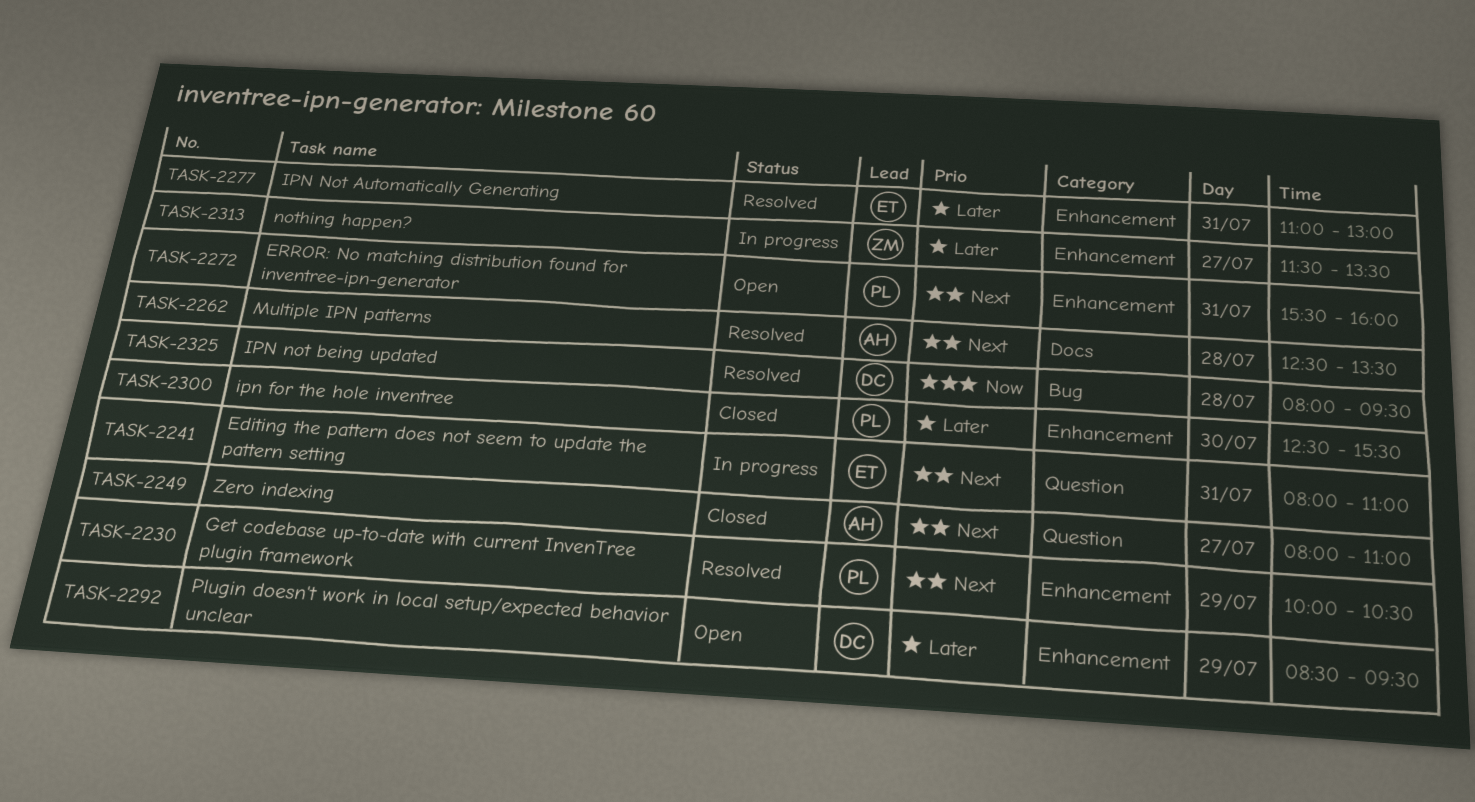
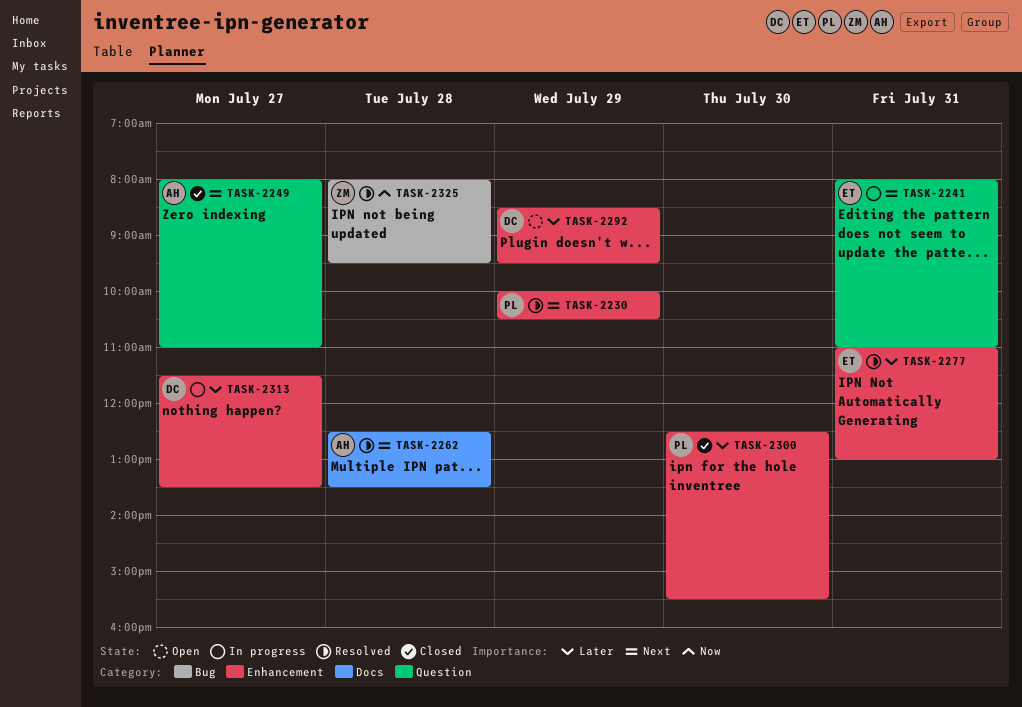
TASK-2272: present -> none
TASK-2313, owner: ZM -> DC
TASK-2325, owner: DC -> ZM

